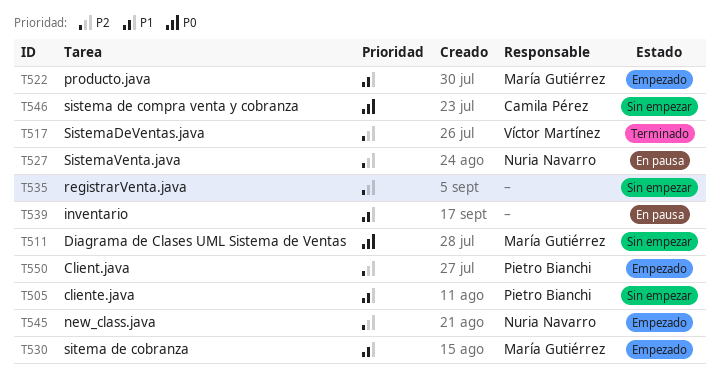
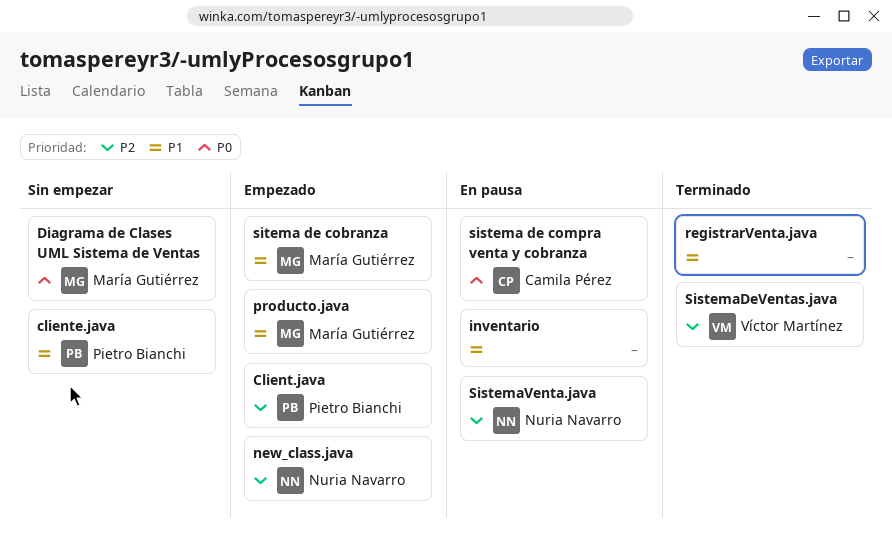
registrarVenta.java, status: Sin empezar -> Terminado
registrarVenta.java, priority: P2 -> P1
sistema de compra venta y cobranza, status: Sin empezar -> En pausa

